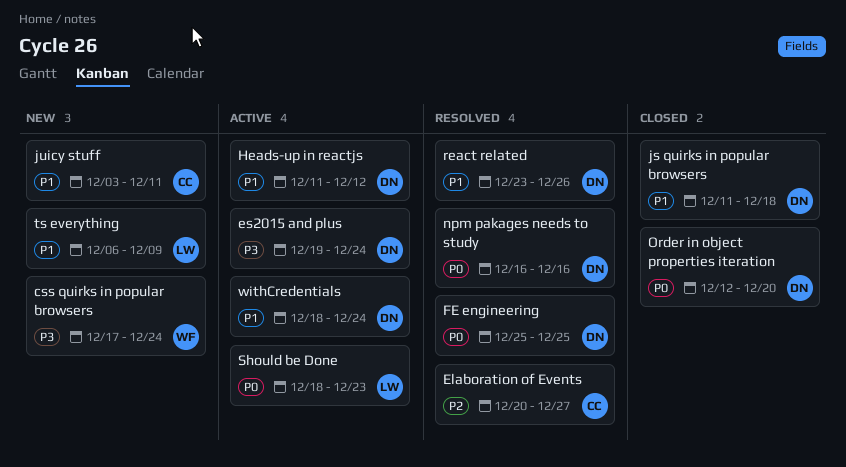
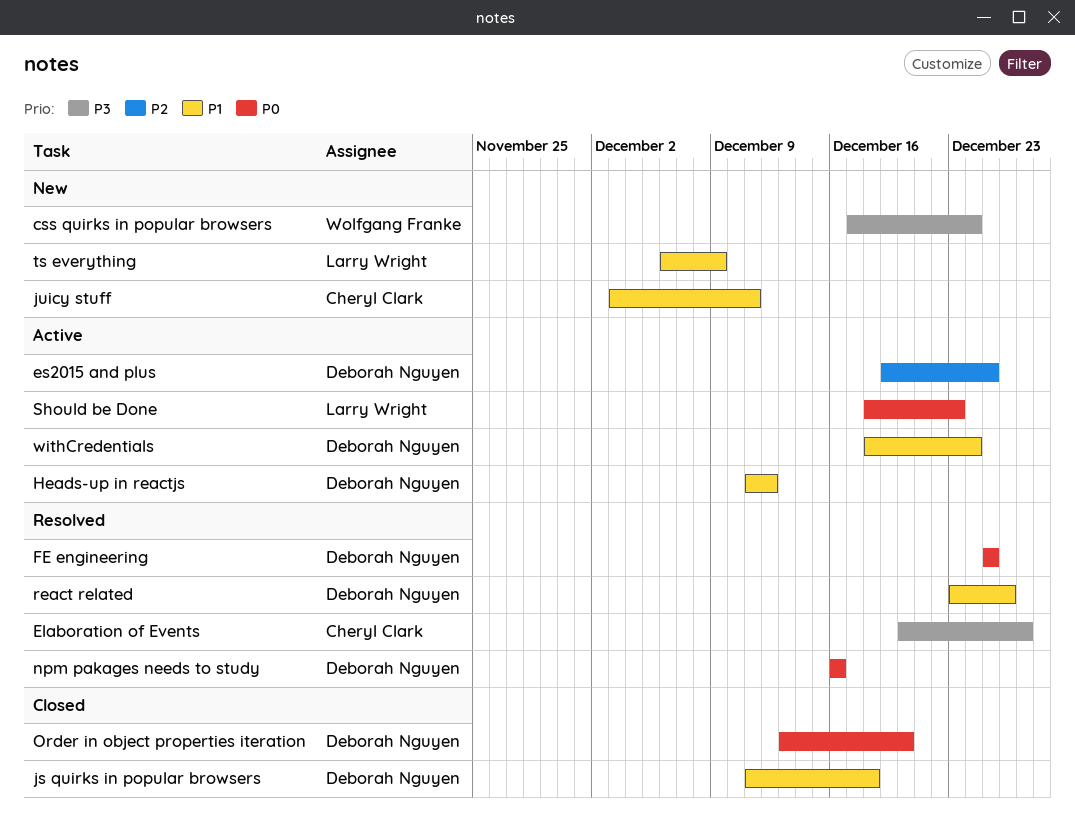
Elaboration of Events, priority: P2 -> P3
es2015 and plus, priority: P3 -> P2
es2015 and plus, due: Dec 24 -> Dec 25
Order in object properties iteration, start: Dec 12 -> Dec 13

